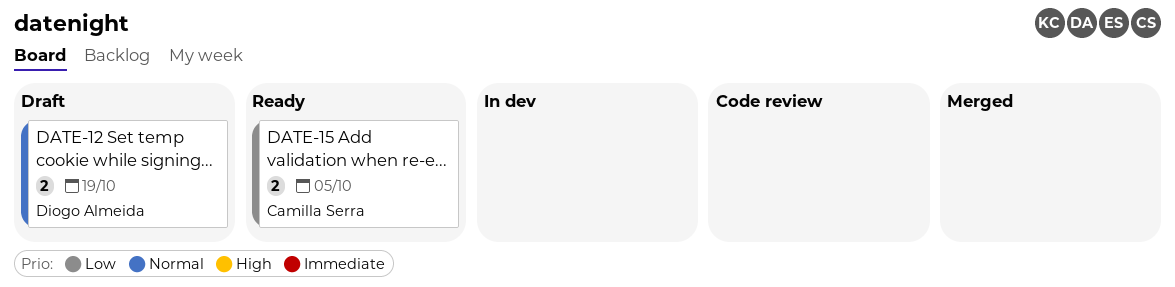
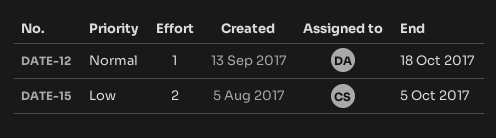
DATE-12, estimate: 2 -> 1
DATE-12, due: Oct 19 -> Oct 18

